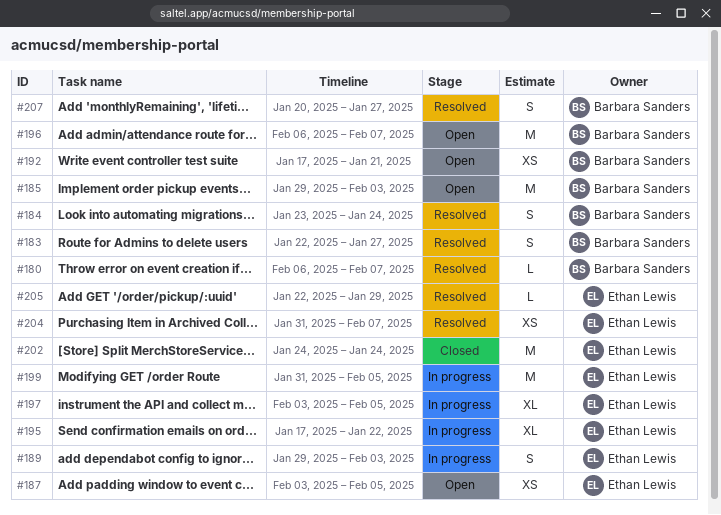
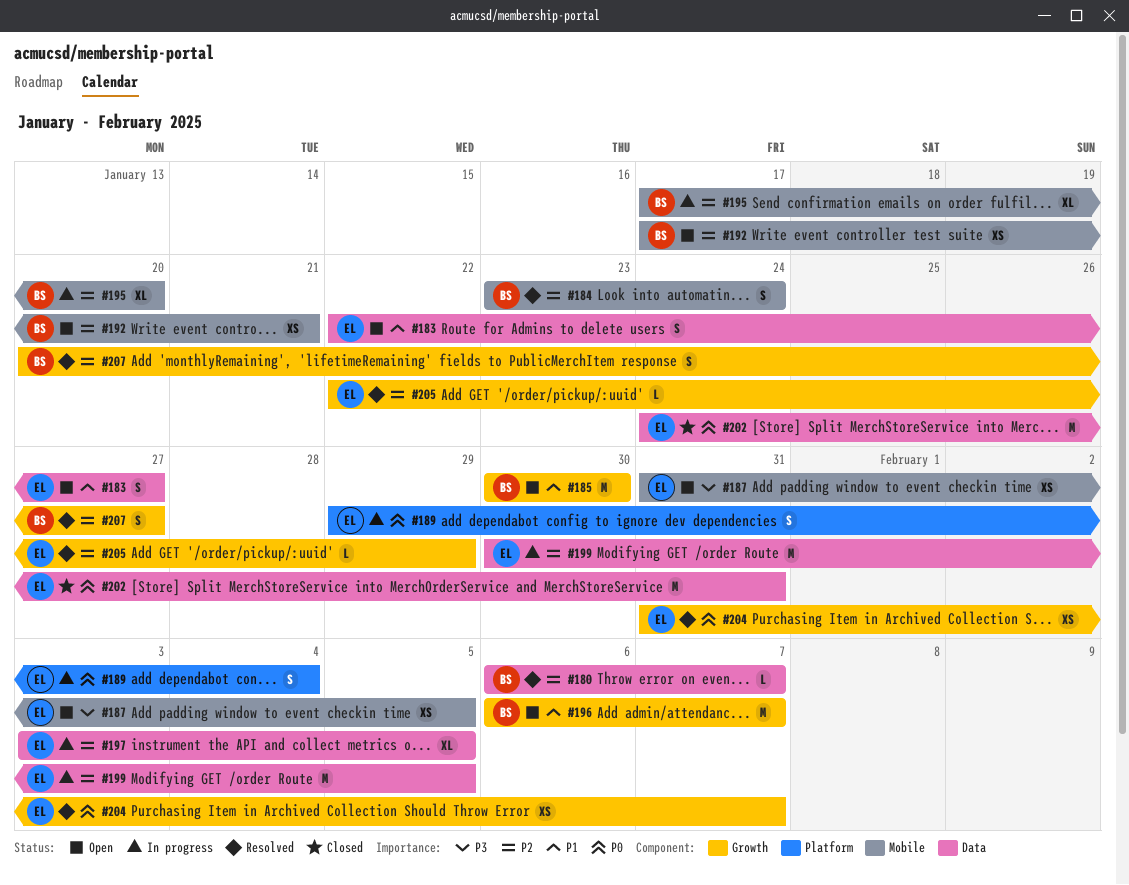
#183, status: Resolved -> Open
#183, owner: Barbara Sanders -> Ethan Lewis
#185, start: Jan 29 -> Jan 30
#185, due: Feb 3 -> Jan 30
#187, start: Feb 3 -> Jan 31
#189, due: Feb 3 -> Feb 4
#195, owner: Ethan Lewis -> Barbara Sanders
#195, due: Jan 22 -> Jan 20
#199, start: Jan 31 -> Jan 30
#202, due: Jan 24 -> Jan 31

